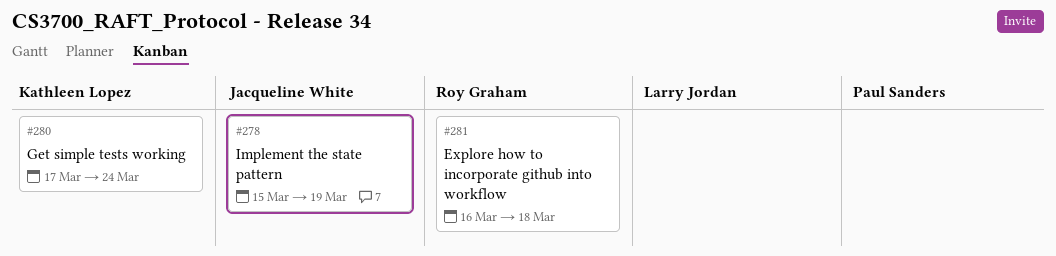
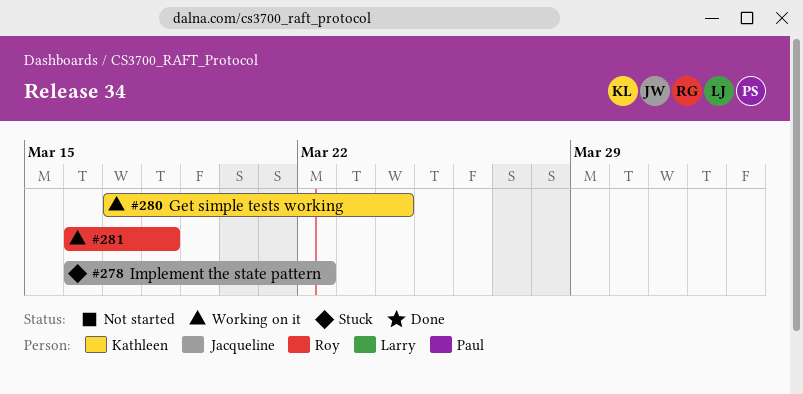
#278, start: Mar 15 -> Mar 16
#278, due: Mar 19 -> Mar 22

